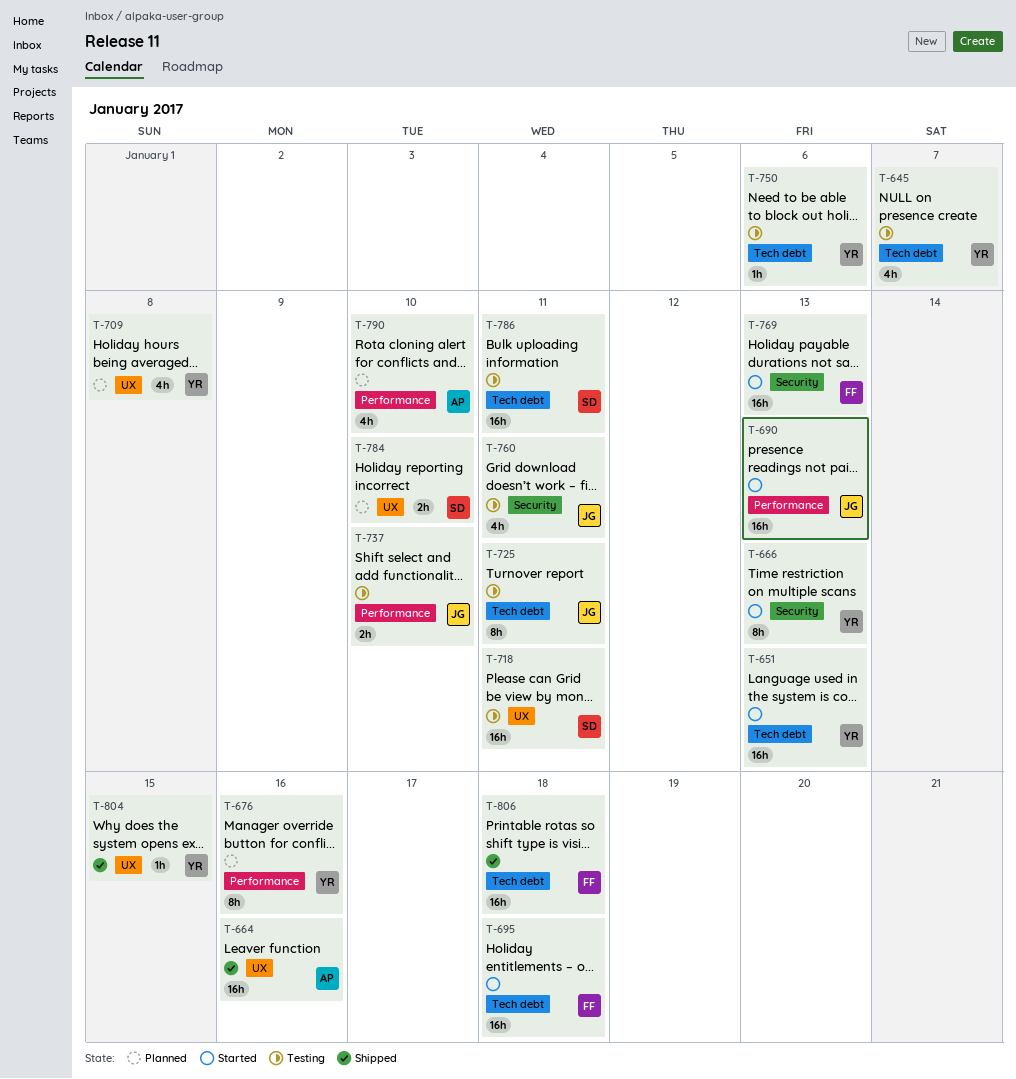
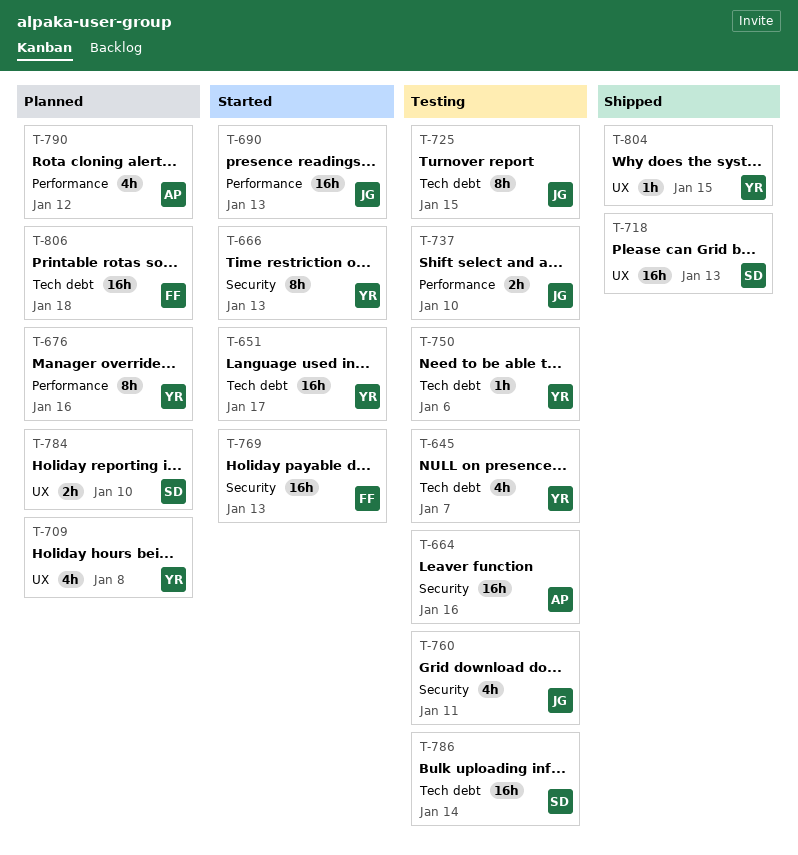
T-651, due: Jan 13 -> Jan 17
T-664, status: Shipped -> Testing
T-664, label: UX -> Security
T-695: present -> none
T-718, status: Testing -> Shipped
T-718, due: Jan 11 -> Jan 13
T-725, due: Jan 11 -> Jan 15
T-786, due: Jan 11 -> Jan 14
T-790, due: Jan 10 -> Jan 12
T-806, status: Shipped -> Planned

